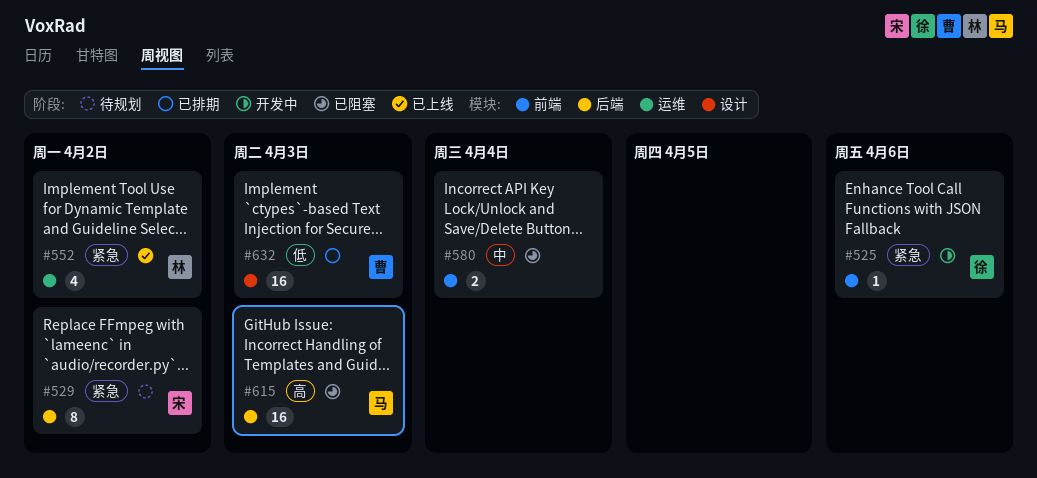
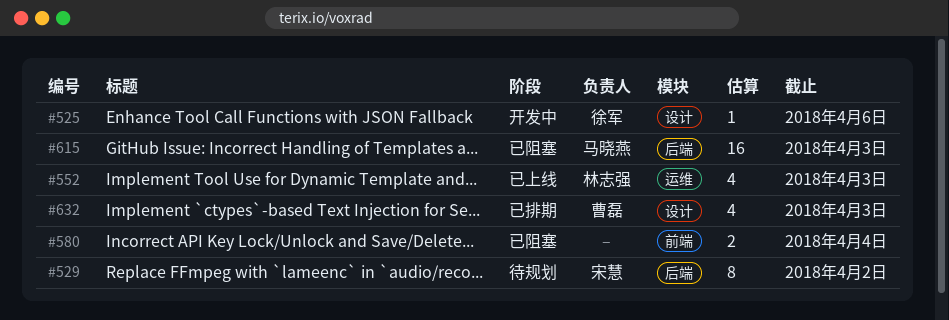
#525, label: 前端 -> 设计
#552, due: Apr 2 -> Apr 3
#632, estimate: 16 -> 4

